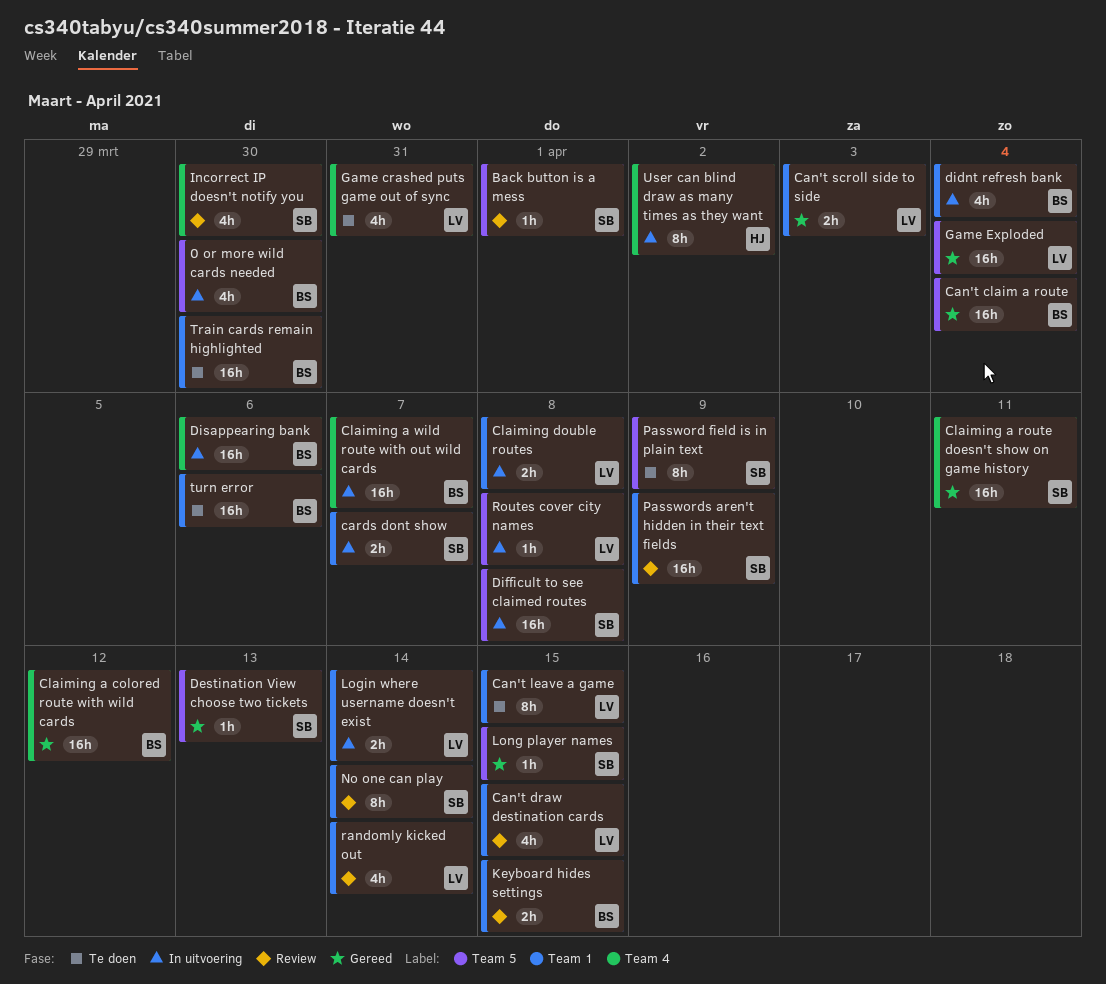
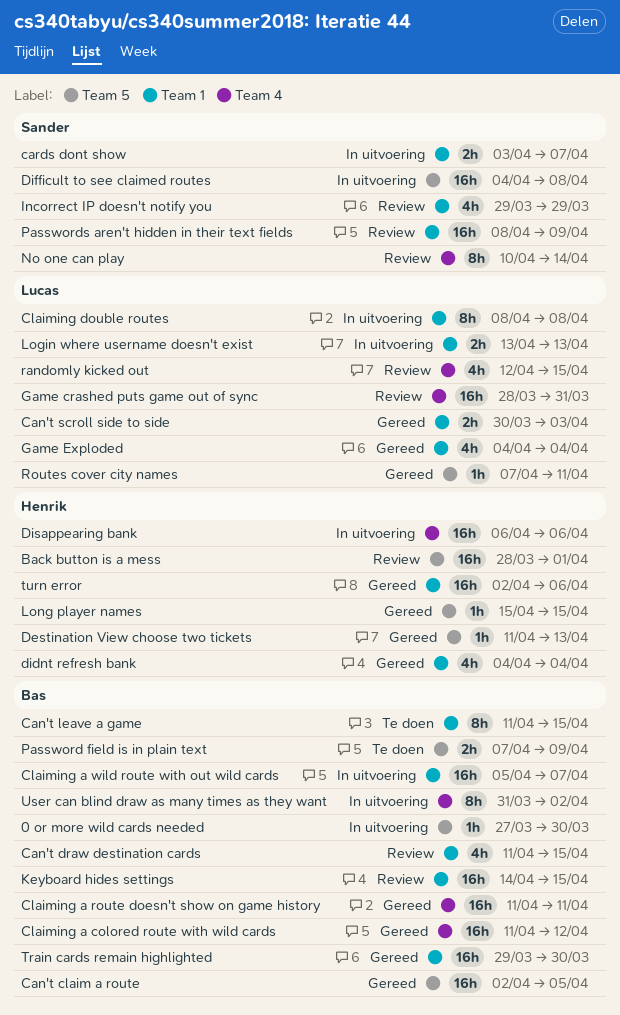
0 or more wild cards needed, estimate: 4h -> 1h
Back button is a mess, owner: Sander -> Henrik
Back button is a mess, estimate: 1h -> 16h
Can't claim a route, due: Apr 4 -> Apr 5
Can't draw destination cards, owner: Lucas -> Bas
Can't leave a game, owner: Lucas -> Bas
Claiming a route doesn't show on game history, owner: Sander -> Bas
Claiming a wild route with out wild cards, label: Team 4 -> Team 1
Claiming double routes, estimate: 2h -> 8h
Destination View choose two tickets, owner: Sander -> Henrik
didnt refresh bank, status: In uitvoering -> Gereed
didnt refresh bank, owner: Bas -> Henrik
Disappearing bank, owner: Bas -> Henrik
Game crashed puts game out of sync, status: Te doen -> Review
Game crashed puts game out of sync, estimate: 4h -> 16h
Game Exploded, label: Team 5 -> Team 1
Game Exploded, estimate: 16h -> 4h
Incorrect IP doesn't notify you, label: Team 4 -> Team 1
Incorrect IP doesn't notify you, due: Mar 30 -> Mar 29
Keyboard hides settings, estimate: 2h -> 16h
Login where username doesn't exist, due: Apr 14 -> Apr 13
Long player names, owner: Sander -> Henrik
No one can play, label: Team 1 -> Team 4
Password field is in plain text, owner: Sander -> Bas
Password field is in plain text, estimate: 8h -> 2h
randomly kicked out, label: Team 1 -> Team 4
randomly kicked out, due: Apr 14 -> Apr 15
Routes cover city names, status: In uitvoering -> Gereed
Routes cover city names, due: Apr 8 -> Apr 11
Train cards remain highlighted, status: Te doen -> Gereed
turn error, status: Te doen -> Gereed
turn error, owner: Bas -> Henrik
User can blind draw as many times as they want, owner: Henrik -> Bas

